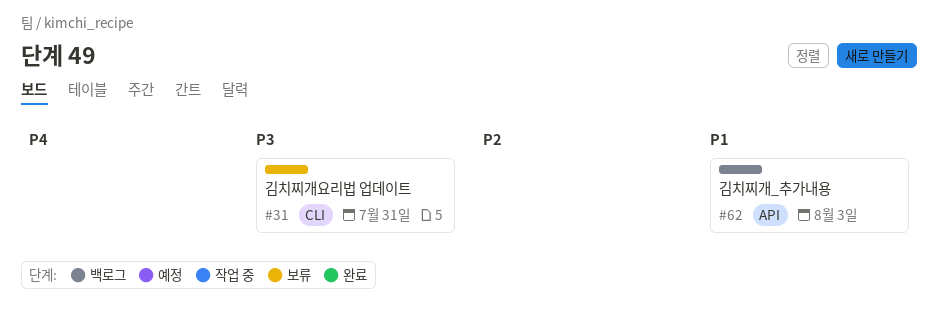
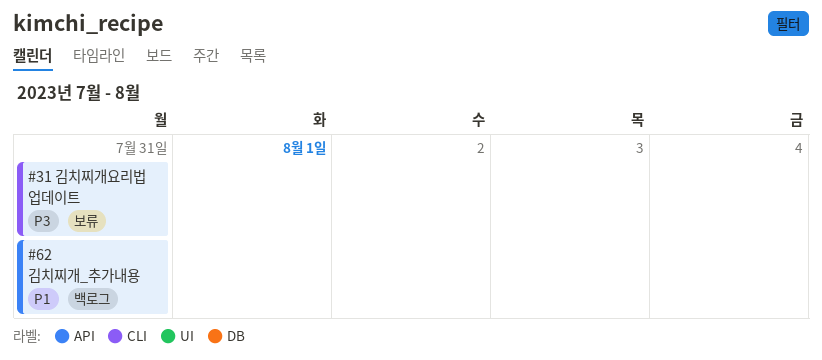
#62, day: Aug 3 -> Jul 31

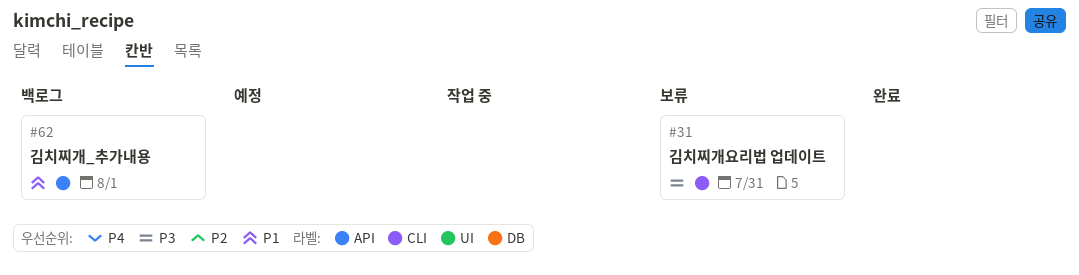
#62, day: Jul 31 -> Aug 1

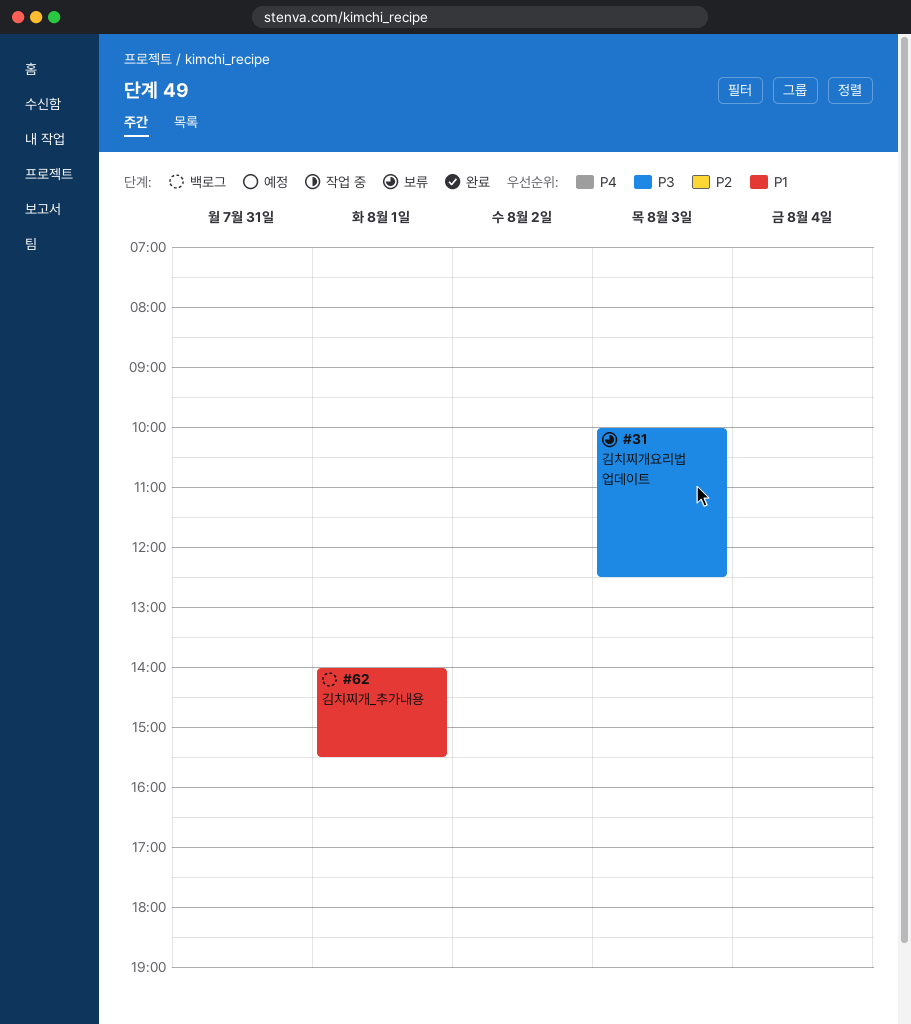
#31, day: Jul 31 -> Aug 3

